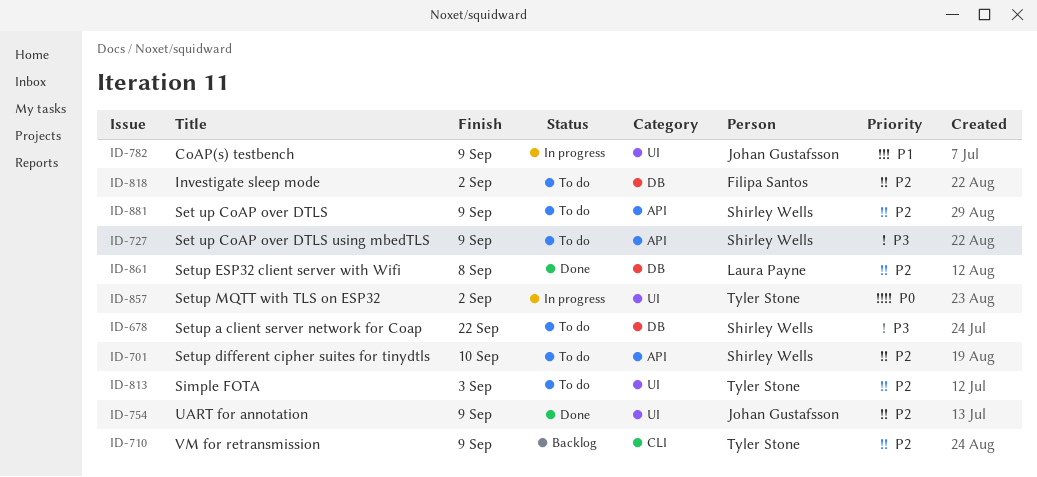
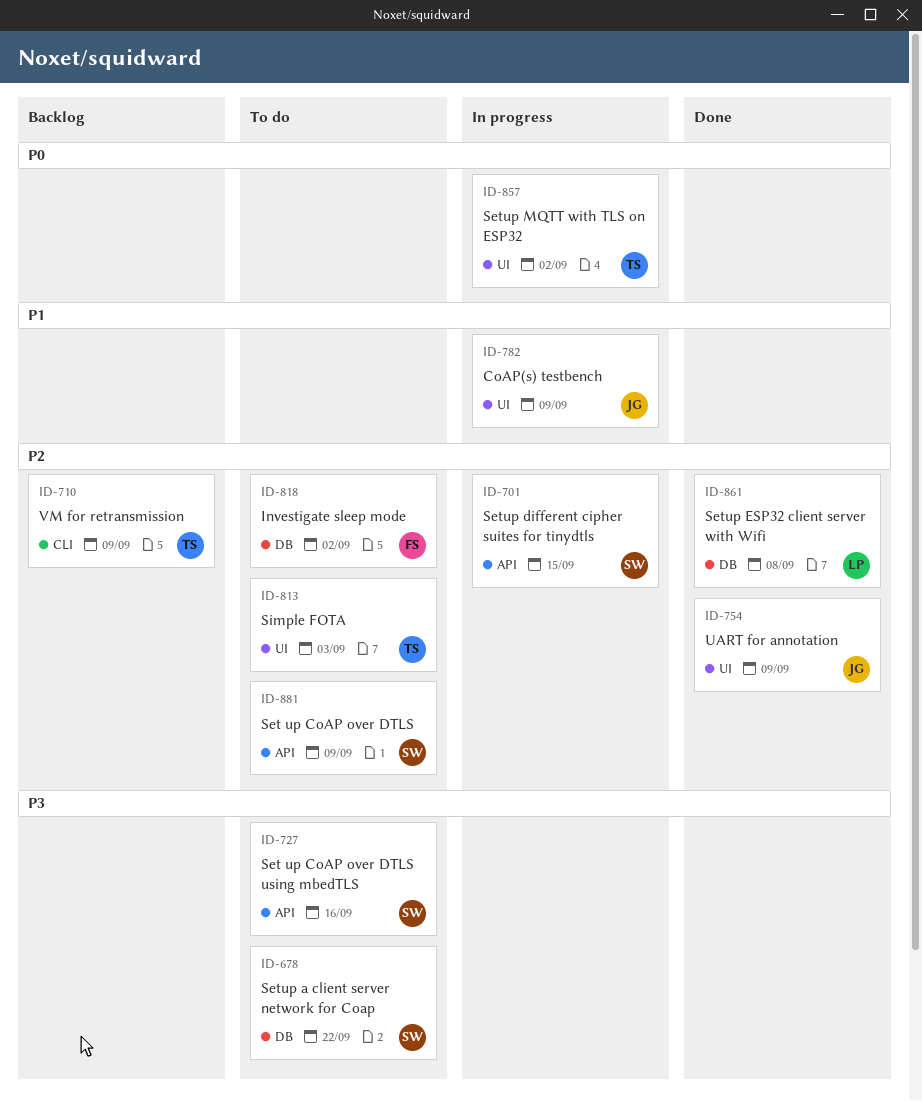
ID-701, status: To do -> In progress
ID-701, due: Sep 10 -> Sep 15
ID-727, due: Sep 9 -> Sep 16

